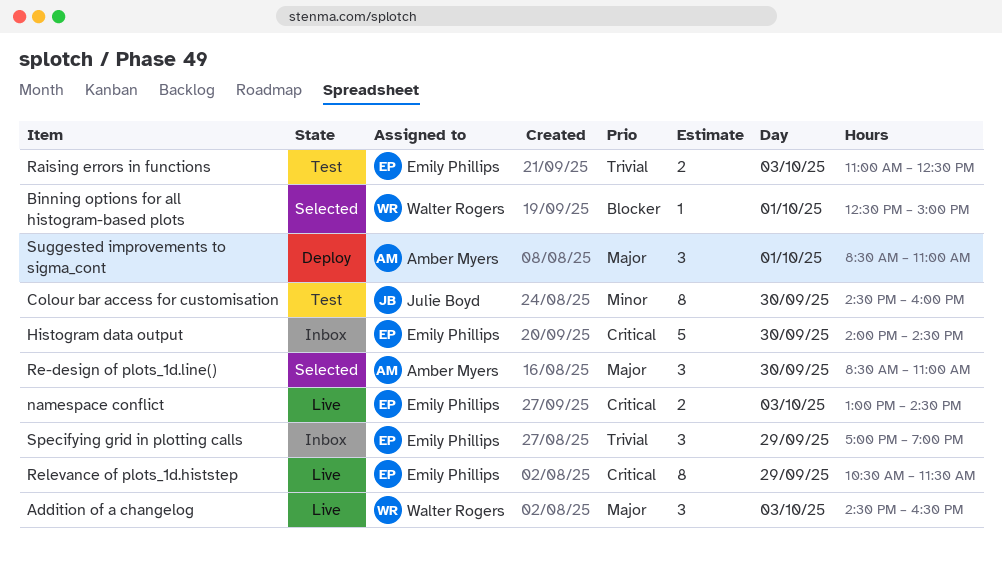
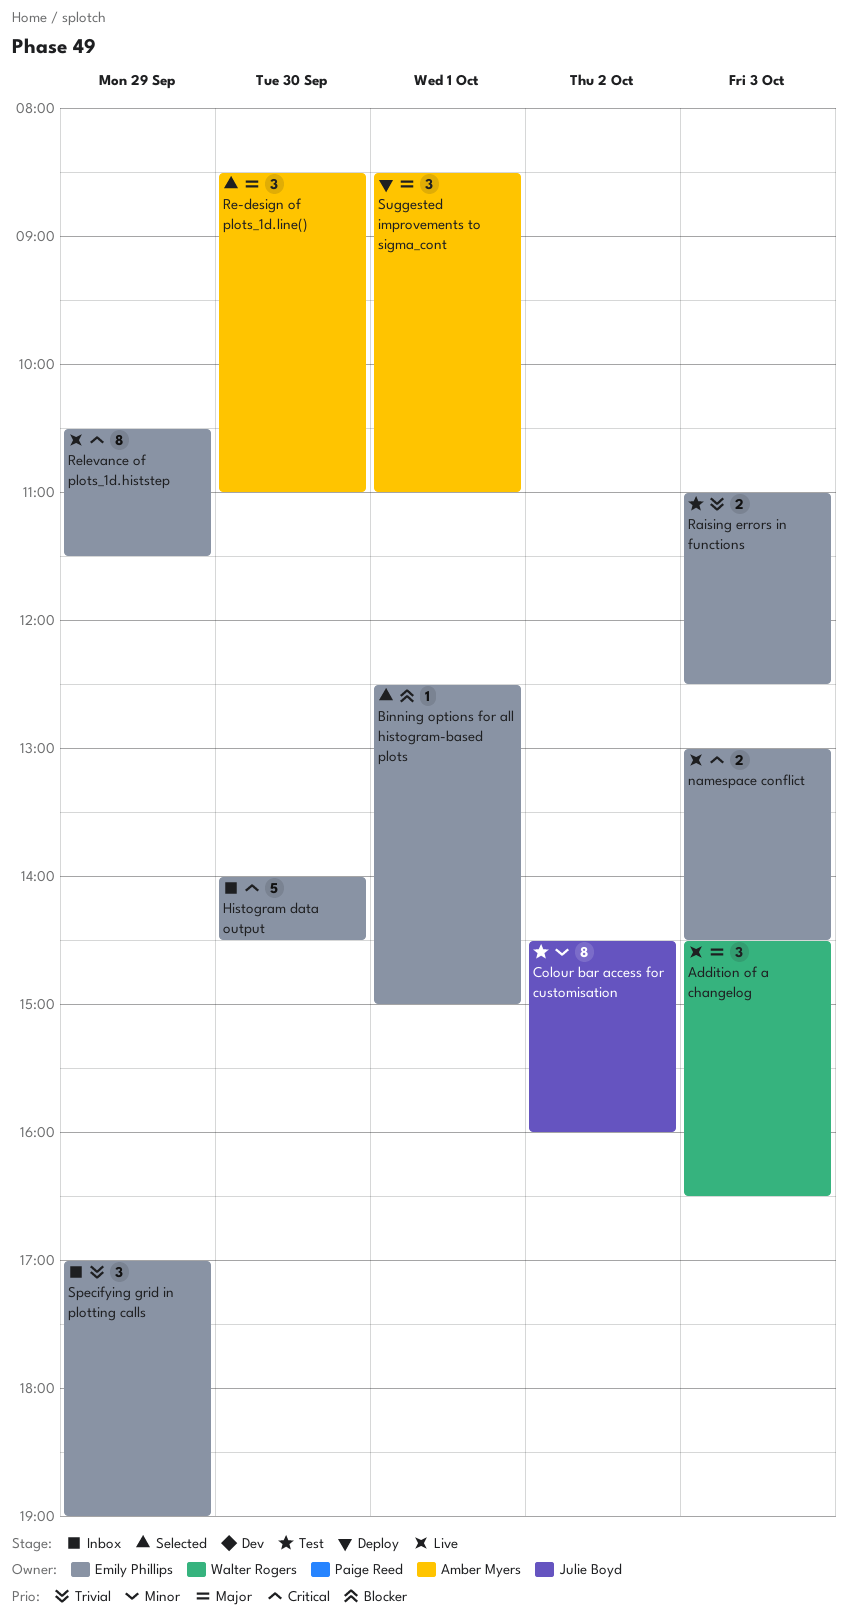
Binning options for all histogram-based plots, owner: Walter Rogers -> Emily Phillips
Colour bar access for customisation, day: Sep 30 -> Oct 2

